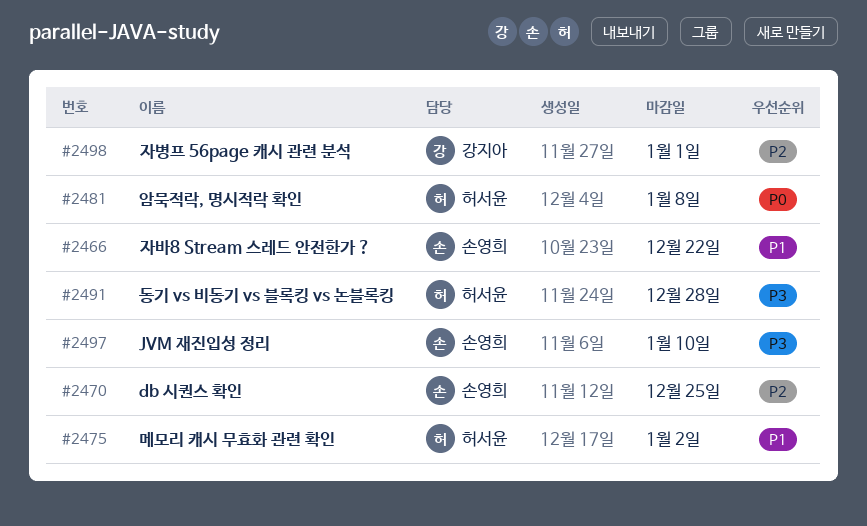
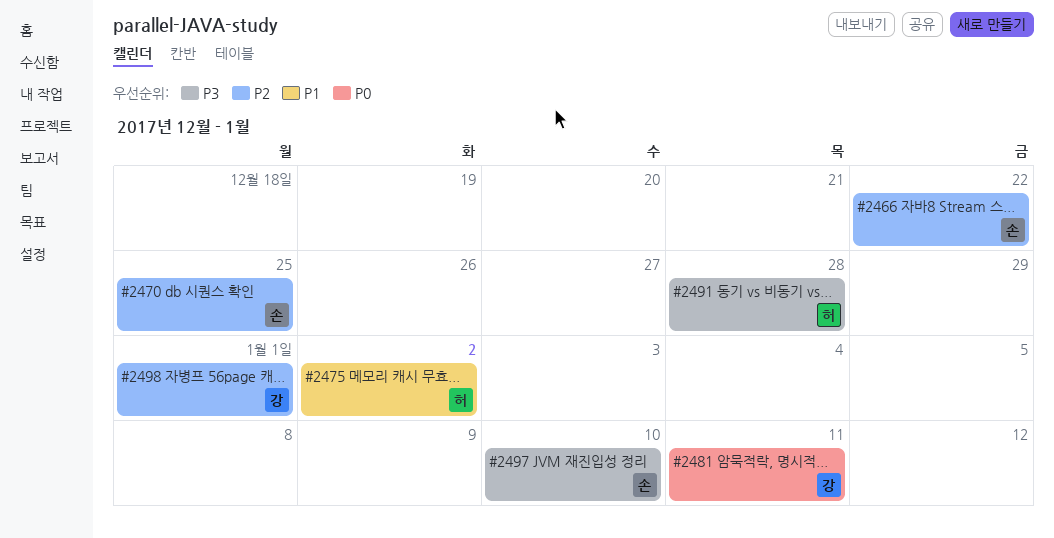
#2466, priority: P1 -> P2
#2481, owner: 허서윤 -> 강지아
#2481, due: Jan 8 -> Jan 11

